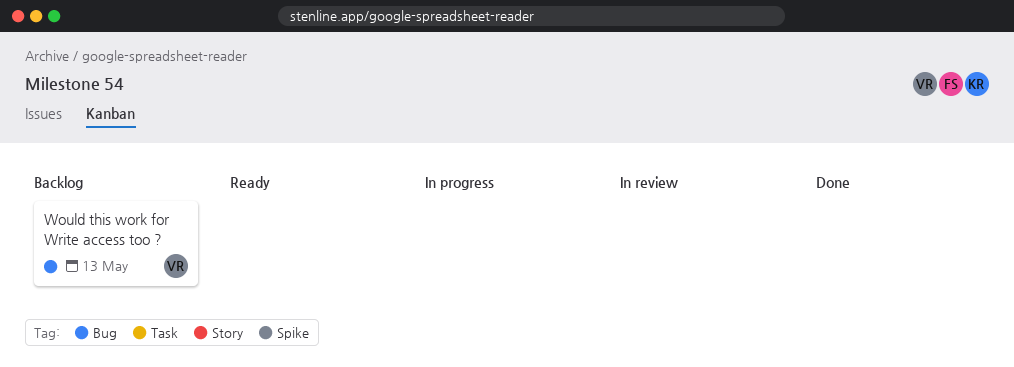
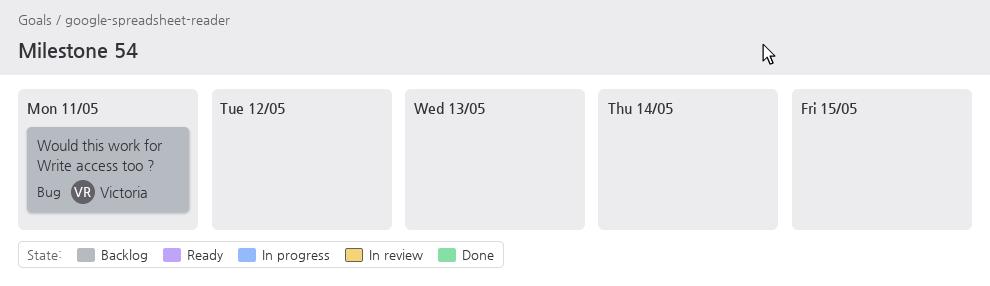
Would this work for Write access too ?, due: May 13 -> May 11

